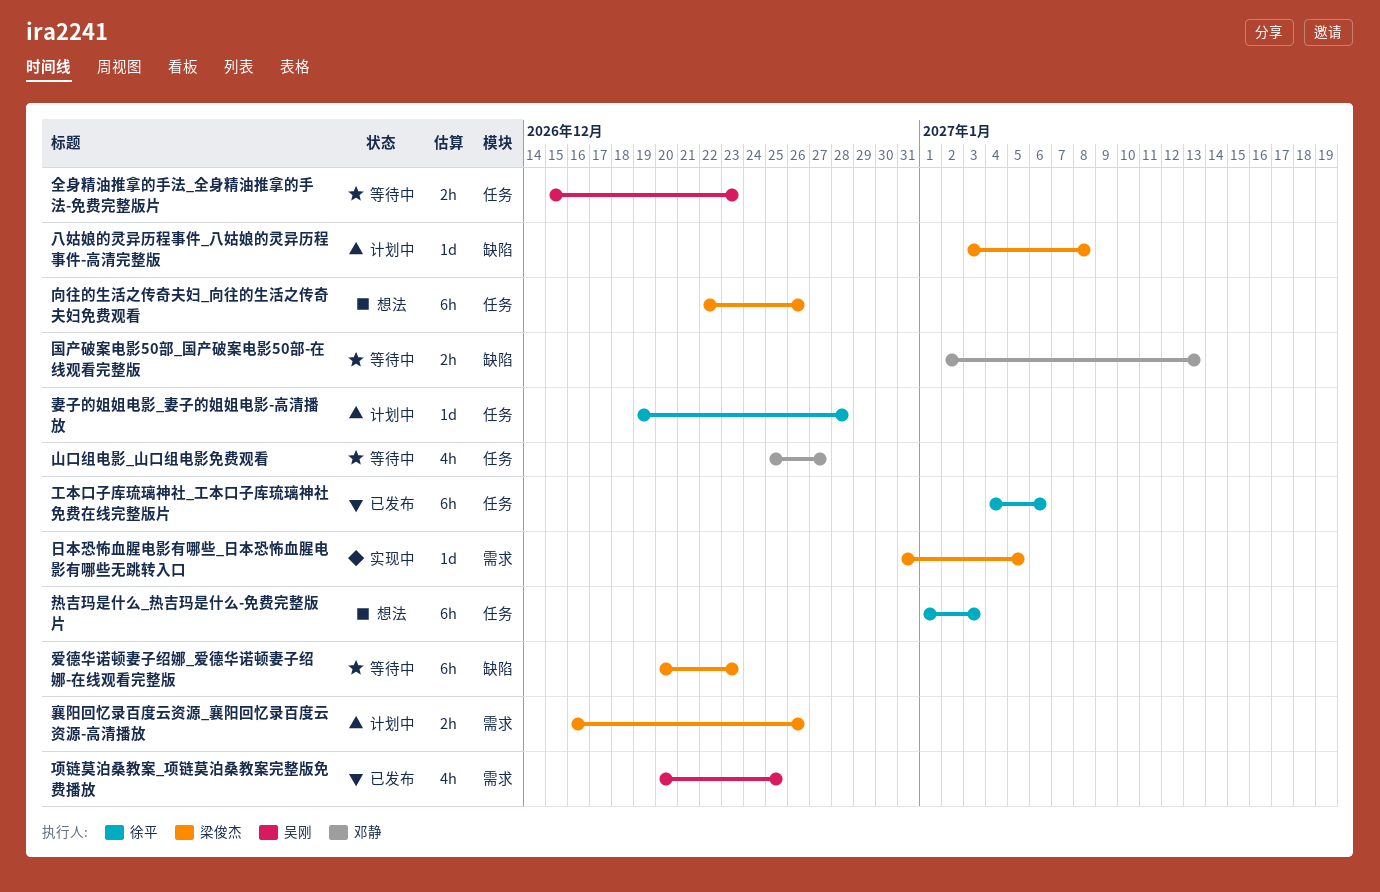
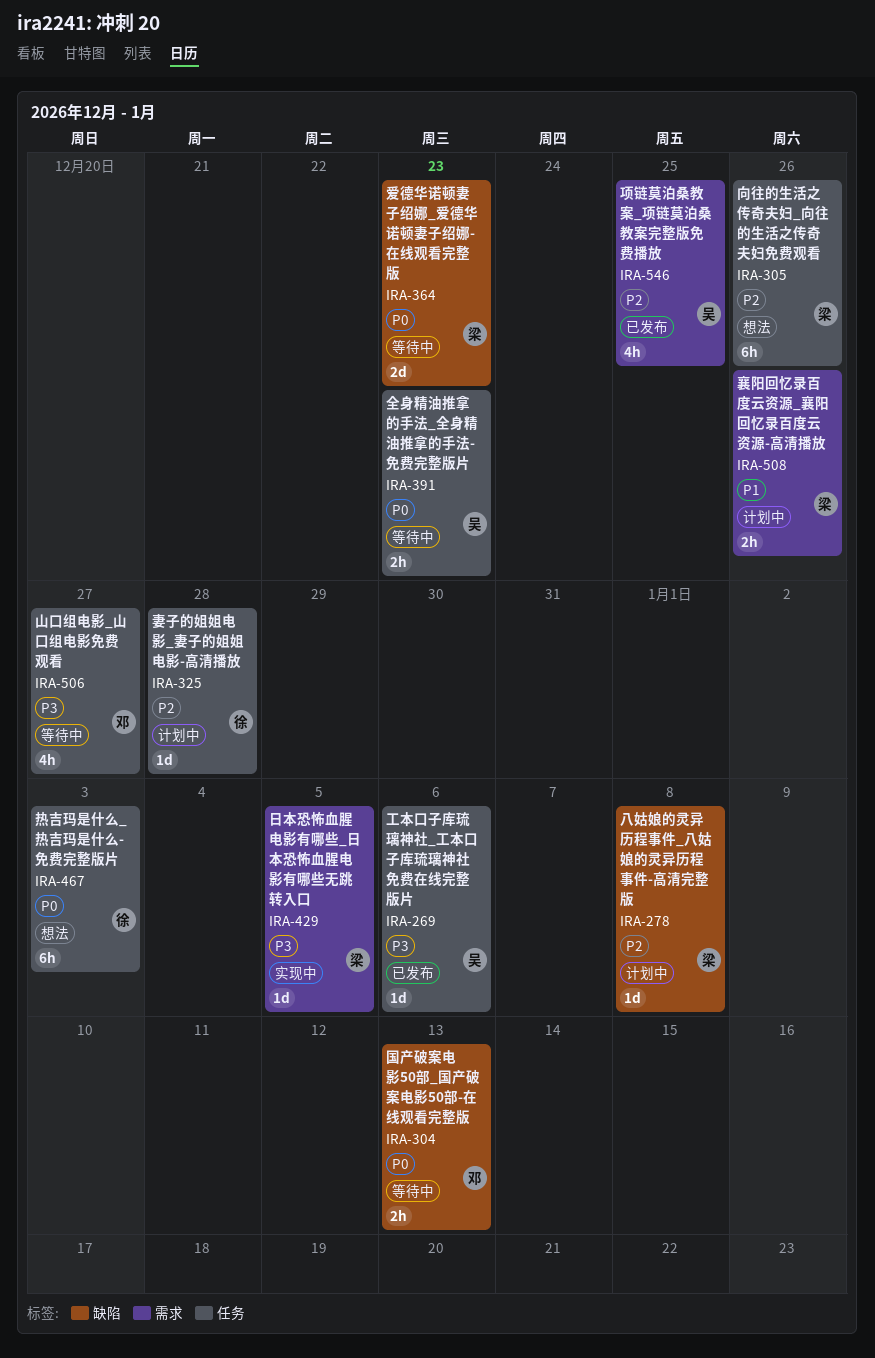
工本口子库琉璃神社_工本口子库琉璃神社免费在线完整版片, owner: 徐平 -> 吴刚
工本口子库琉璃神社_工本口子库琉璃神社免费在线完整版片, estimate: 6h -> 1d
爱德华诺顿妻子绍娜_爱德华诺顿妻子绍娜-在线观看完整版, estimate: 6h -> 2d

